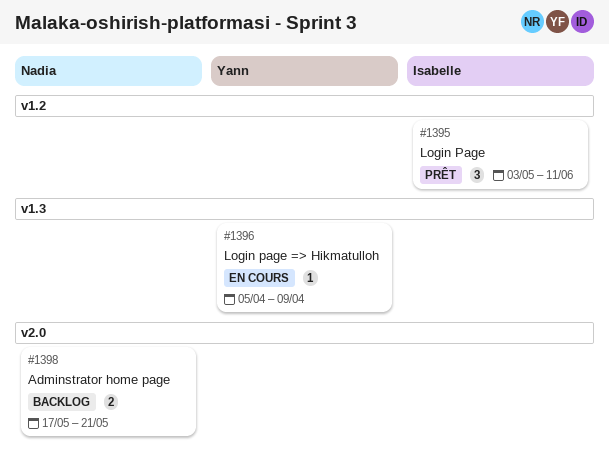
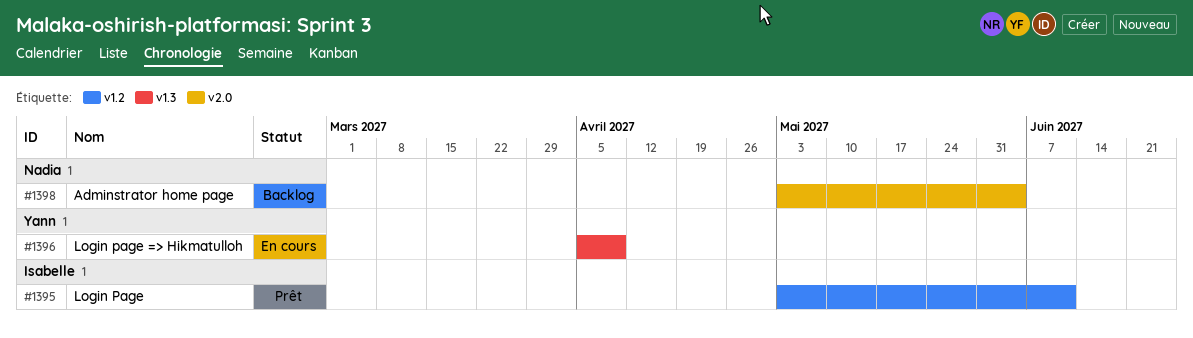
#1398, start: May 17 -> May 3
#1398, due: May 21 -> Jun 4

